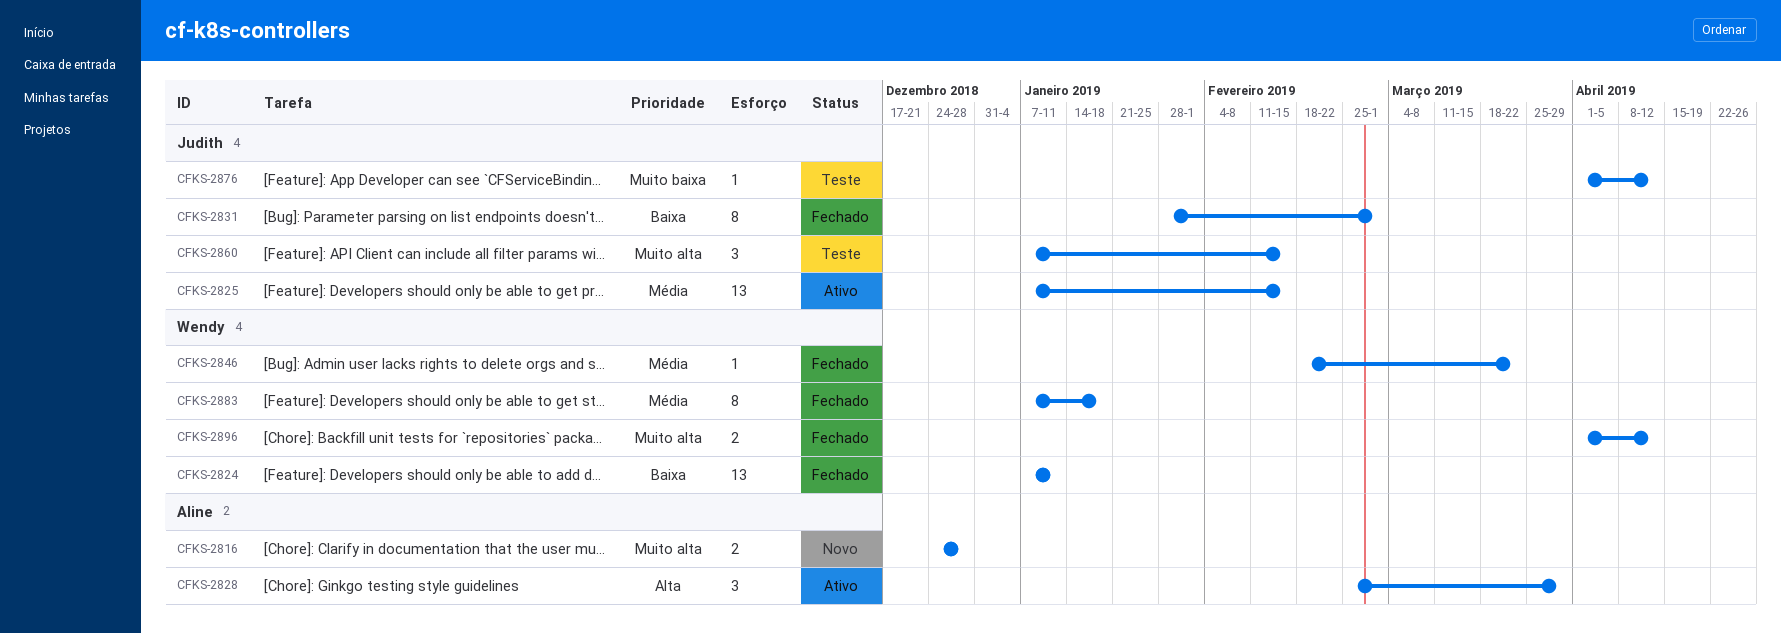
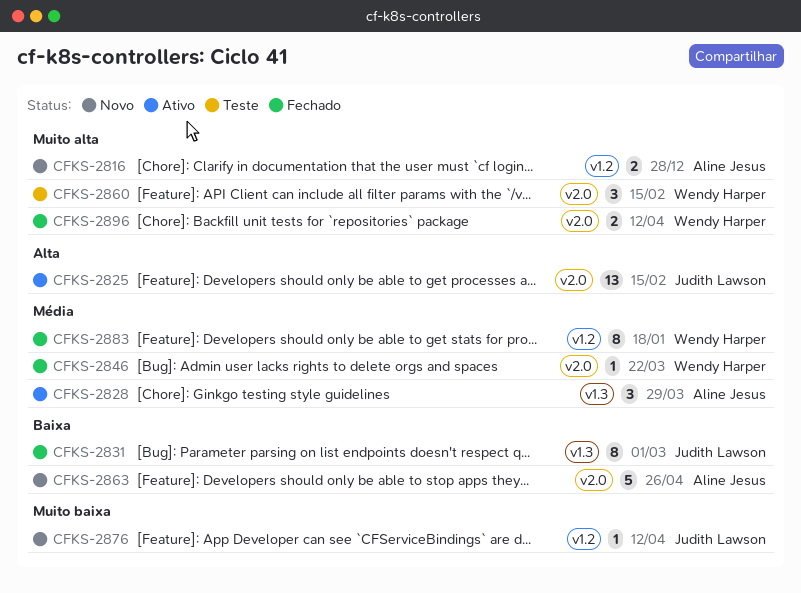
CFKS-2824: present -> none
CFKS-2825, priority: Média -> Alta
CFKS-2828, priority: Alta -> Média
CFKS-2860, owner: Judith Lawson -> Wendy Harper
CFKS-2863: none -> present
CFKS-2876, status: Teste -> Novo

